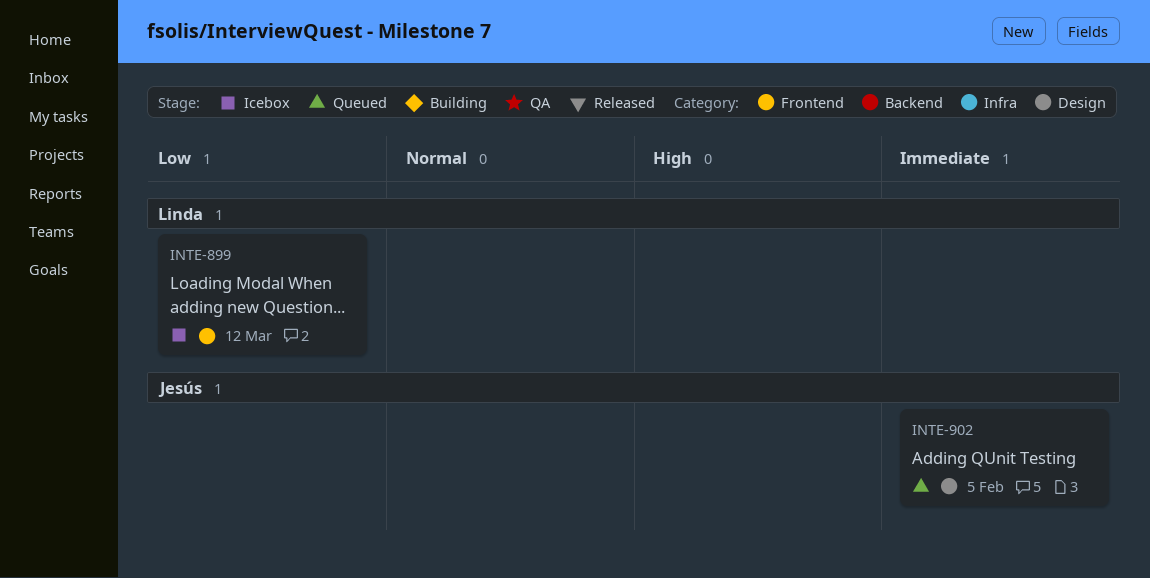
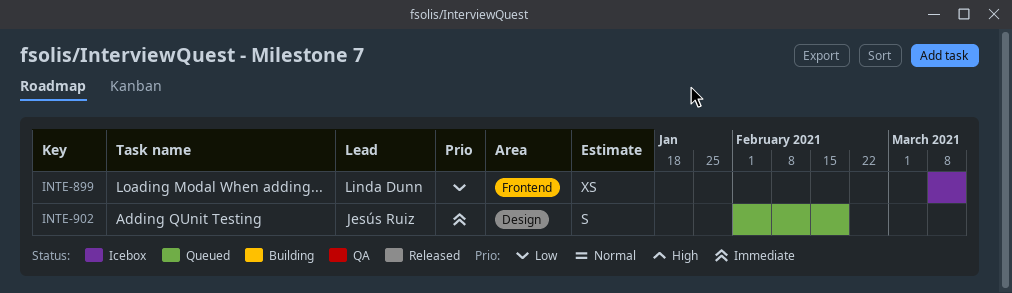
INTE-902, due: Feb 5 -> Feb 19

